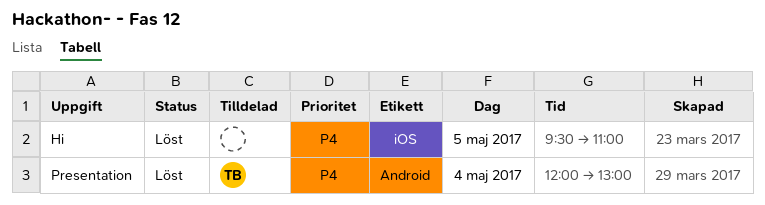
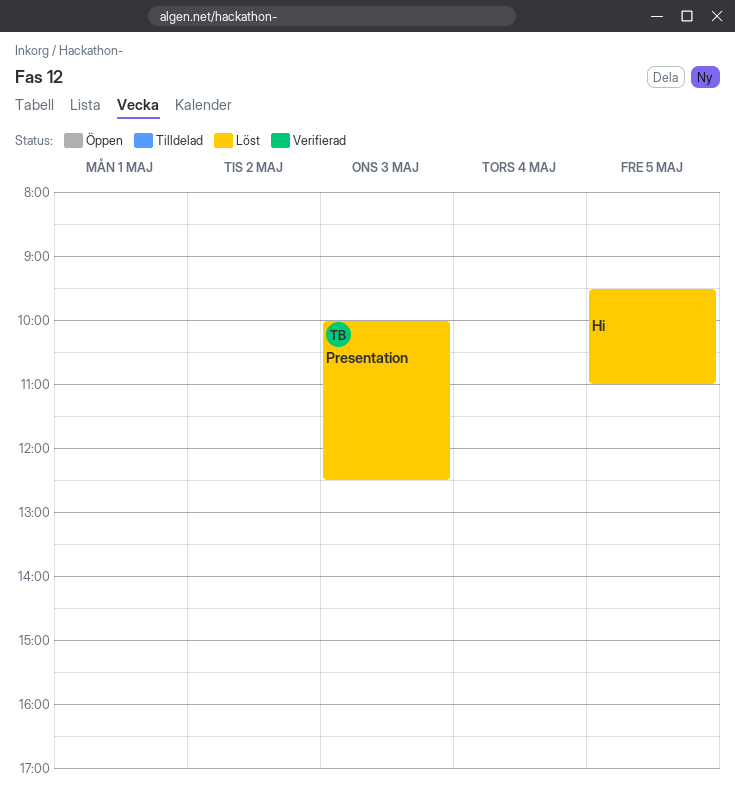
Presentation, day: May 4 -> May 3
Presentation, begins: 12:00 -> 10:00
Presentation, ends: 13:00 -> 12:30

